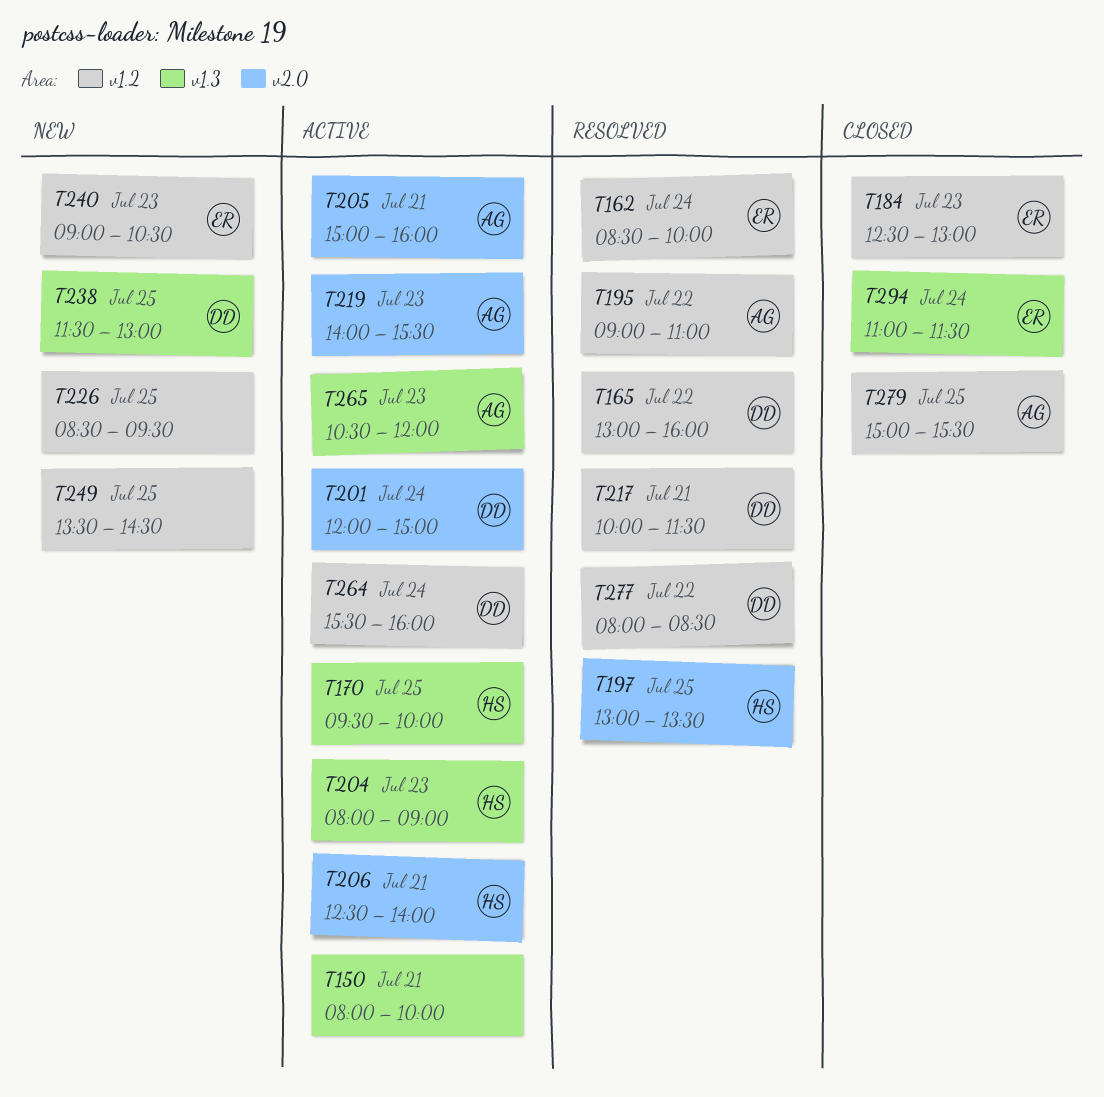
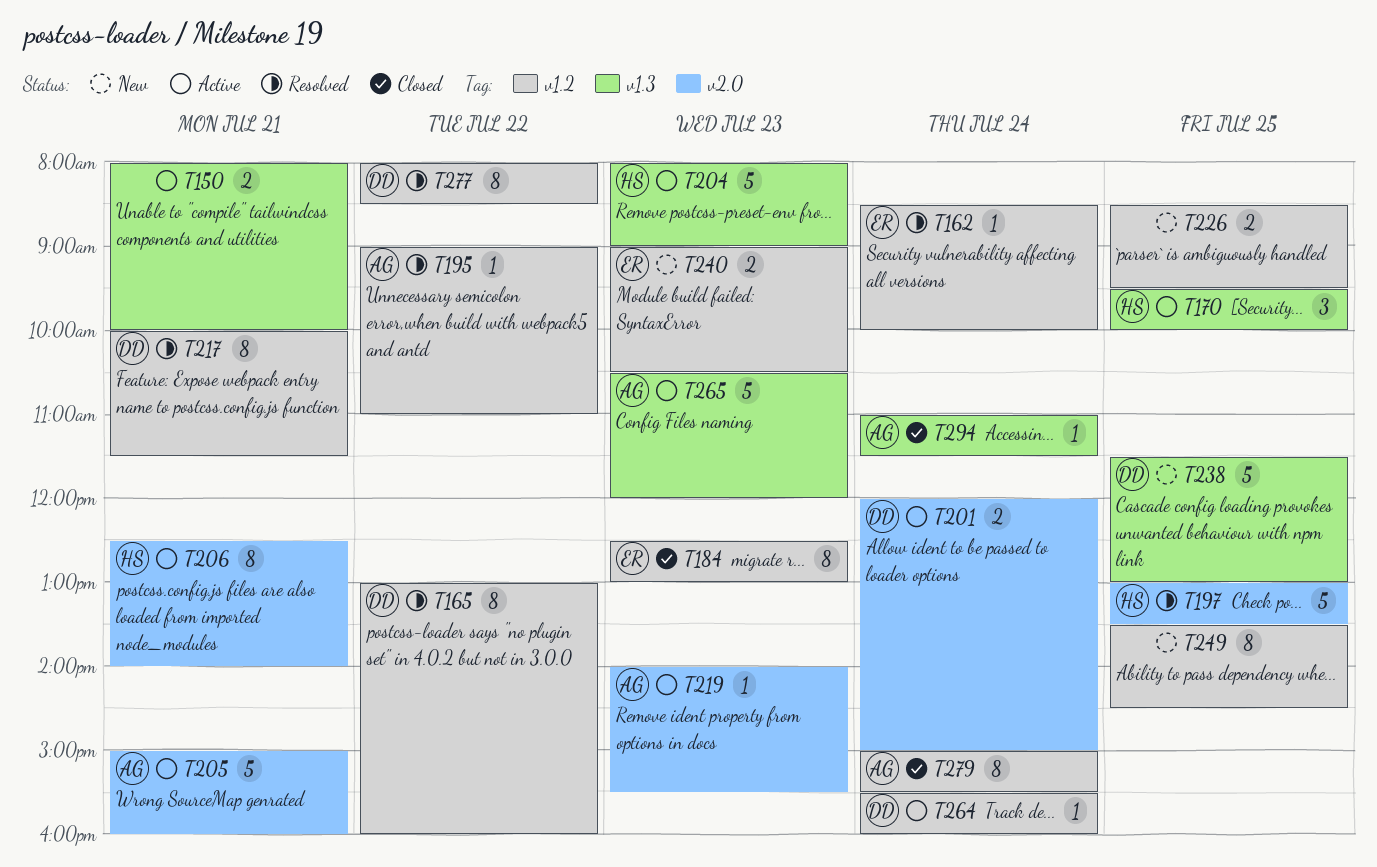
T279, day: Jul 25 -> Jul 24
T294, owner: ER -> AG

